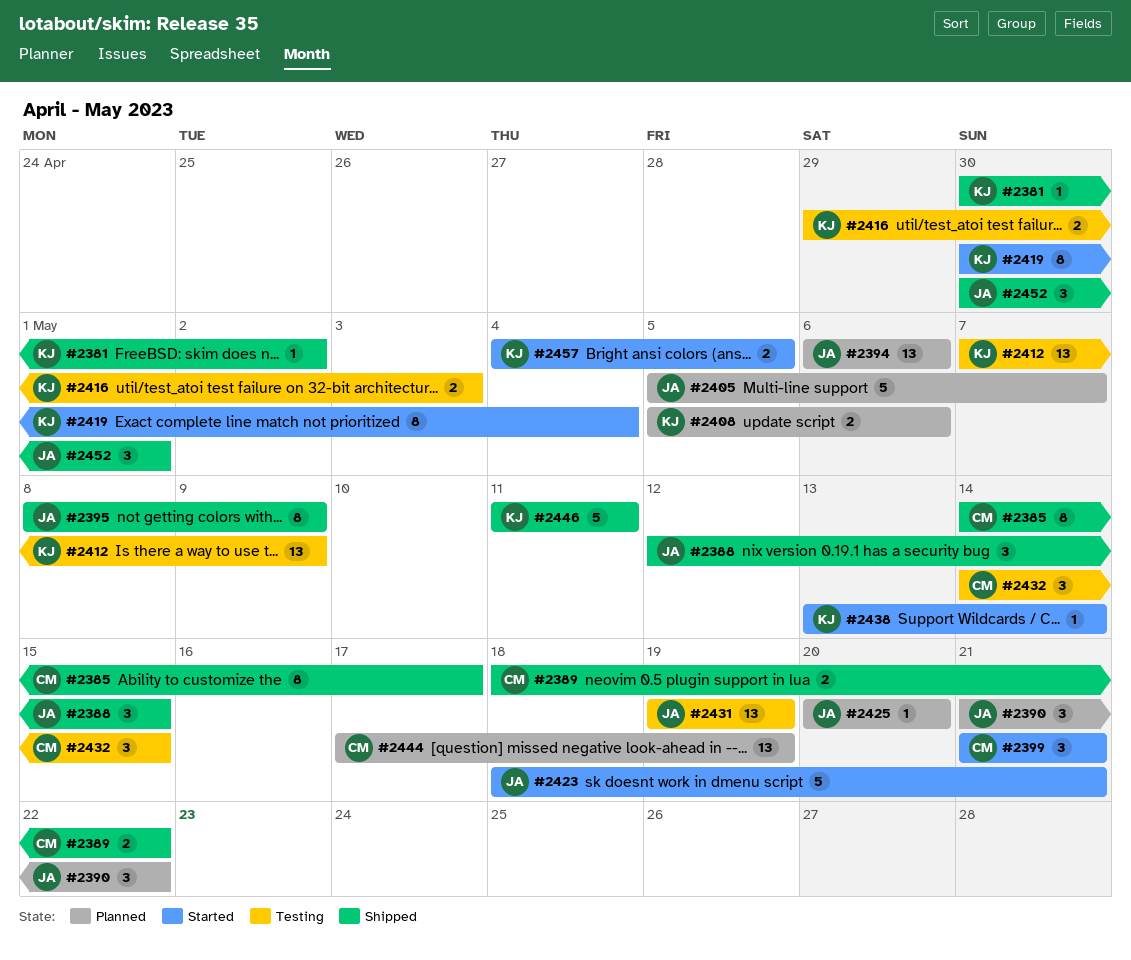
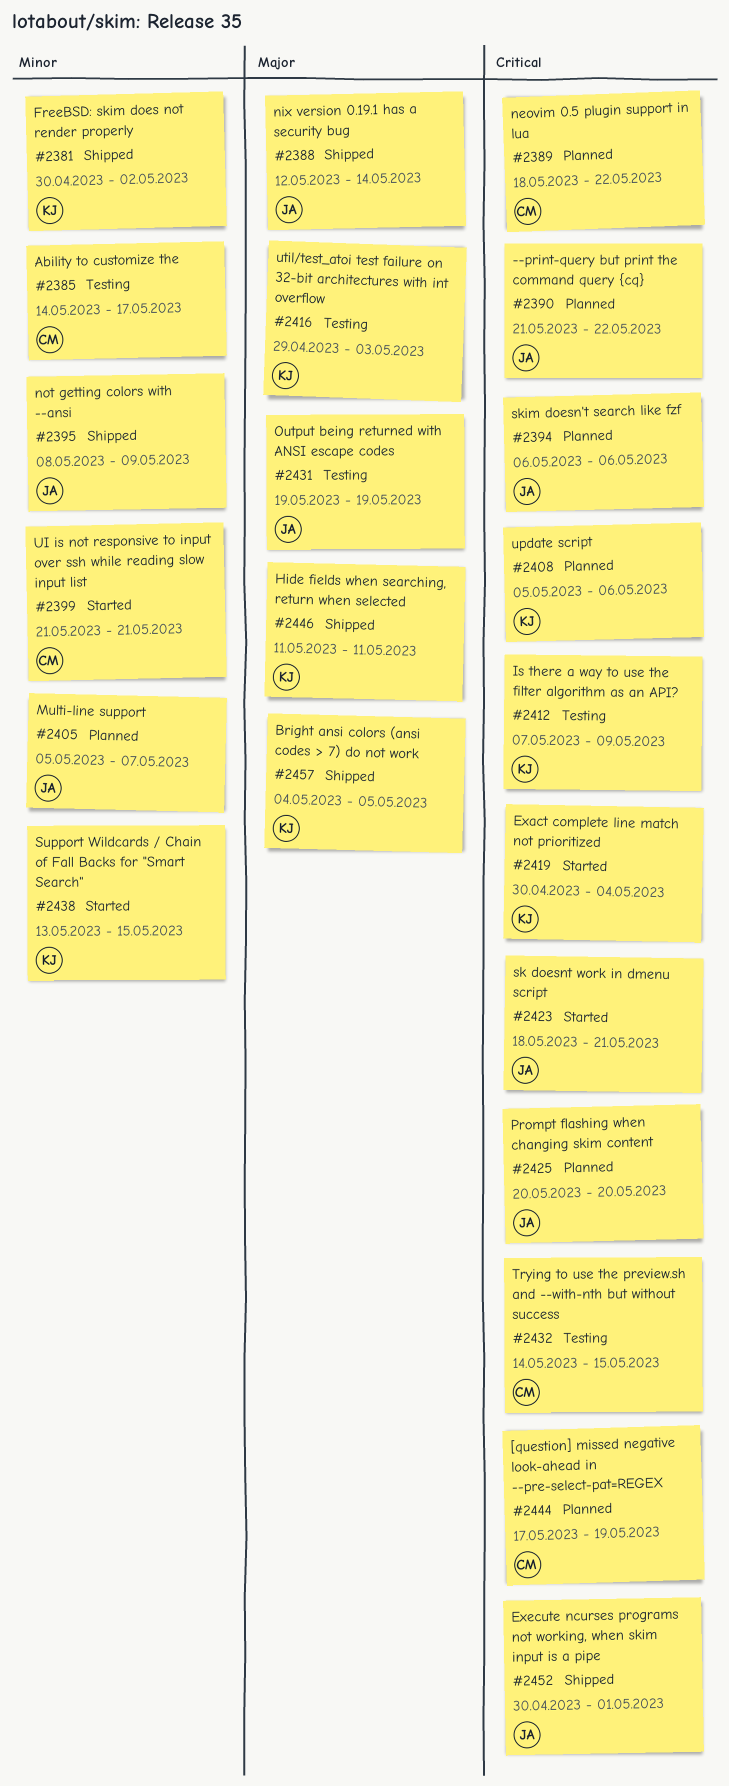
#2385, status: Shipped -> Testing
#2388, due: May 15 -> May 14
#2389, status: Shipped -> Planned
#2438, due: May 14 -> May 15
#2457, status: Started -> Shipped

